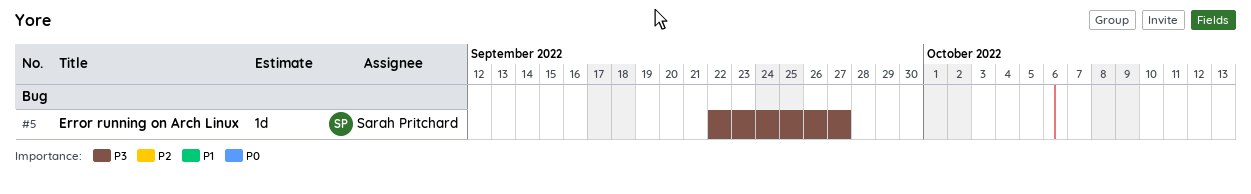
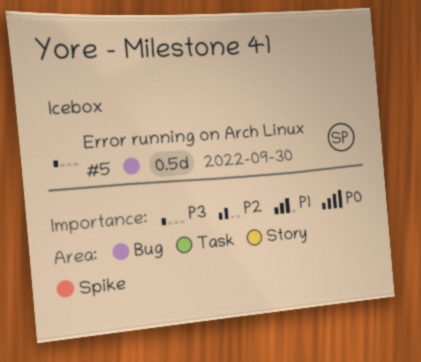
#5, estimate: 1d -> 0.5d
#5, due: Sep 27 -> Sep 30

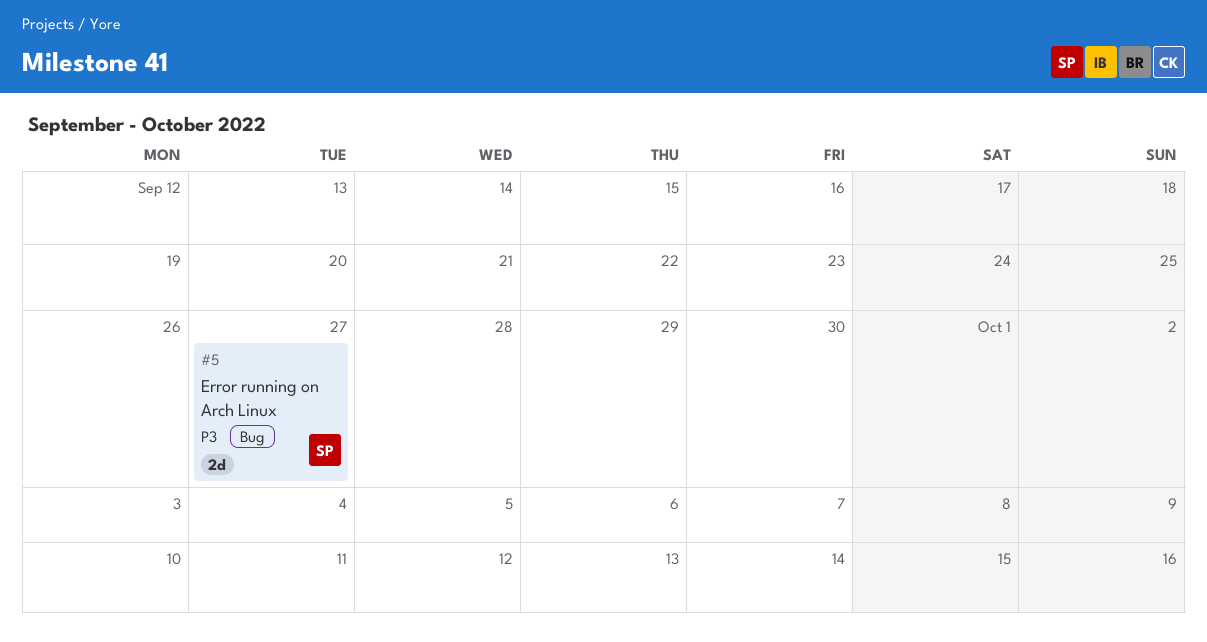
#5, estimate: 0.5d -> 2d
#5, due: Sep 30 -> Sep 27

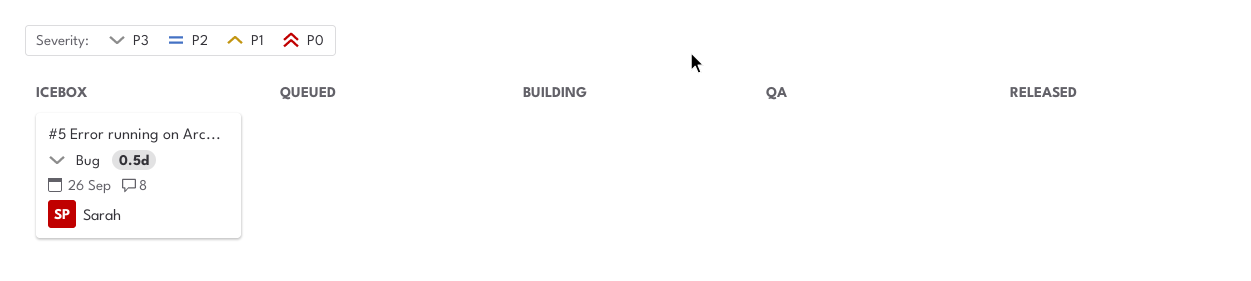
#5, estimate: 2d -> 0.5d
#5, due: Sep 27 -> Sep 26

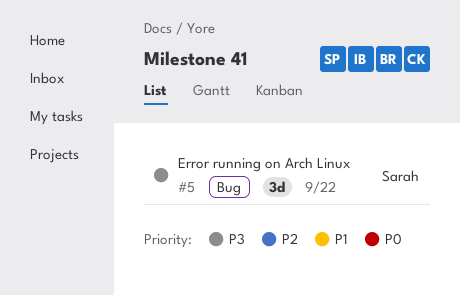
#5, estimate: 0.5d -> 3d
#5, due: Sep 26 -> Sep 22

